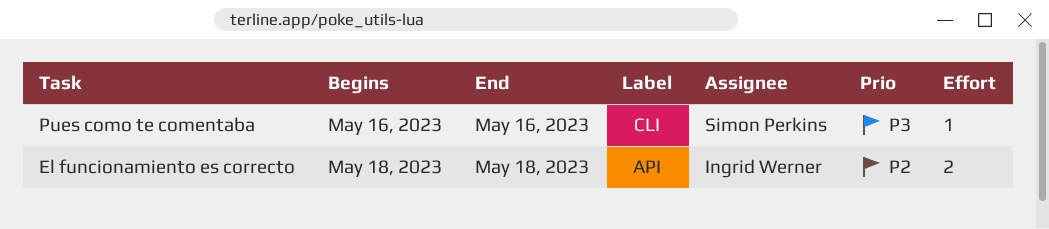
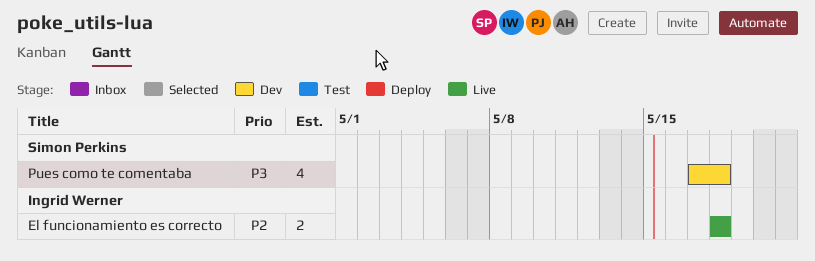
Pues como te comentaba, estimate: 1 -> 4
Pues como te comentaba, start: May 16 -> May 17
Pues como te comentaba, due: May 16 -> May 18

